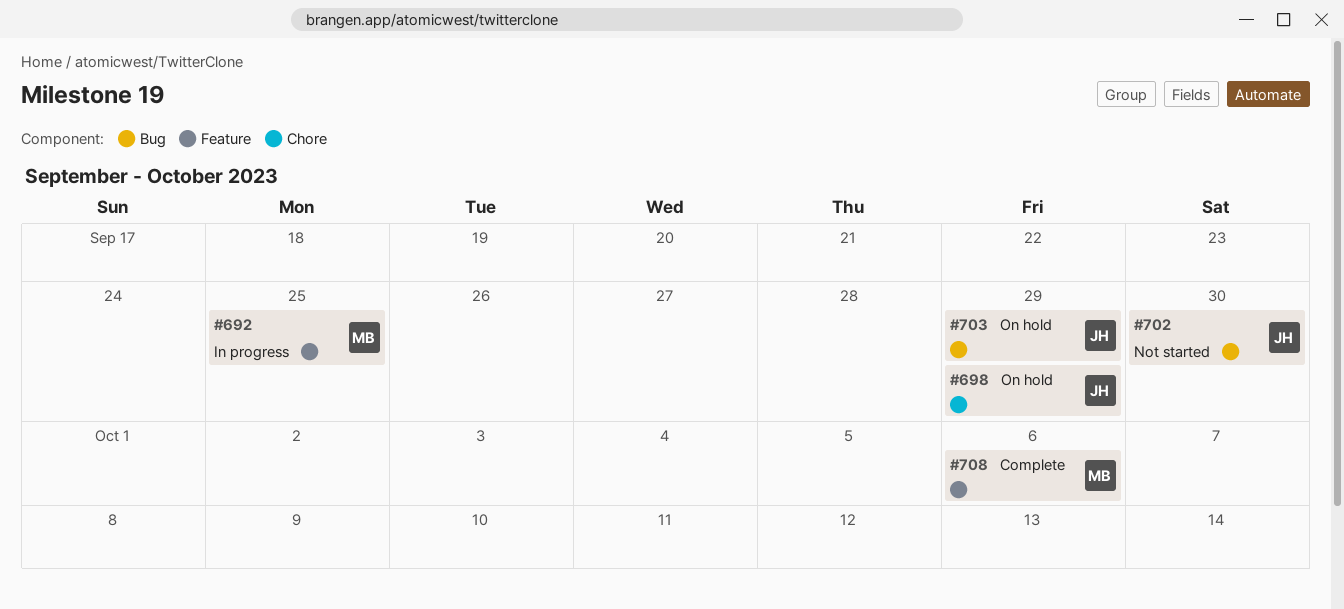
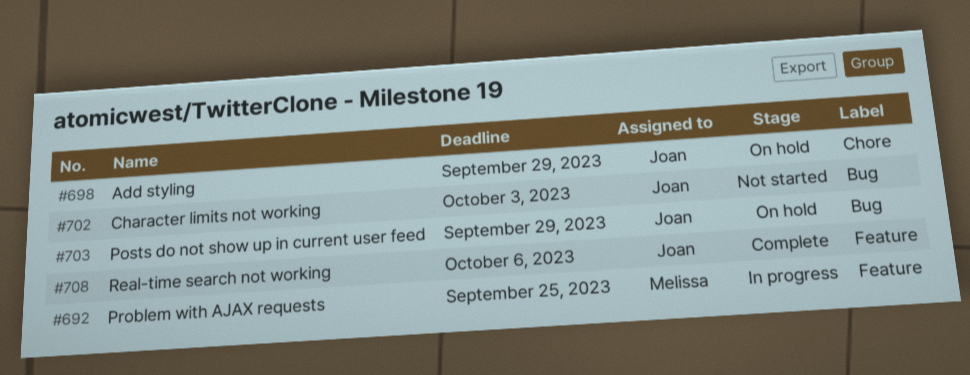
#702, due: Sep 30 -> Oct 3
#708, owner: Melissa -> Joan

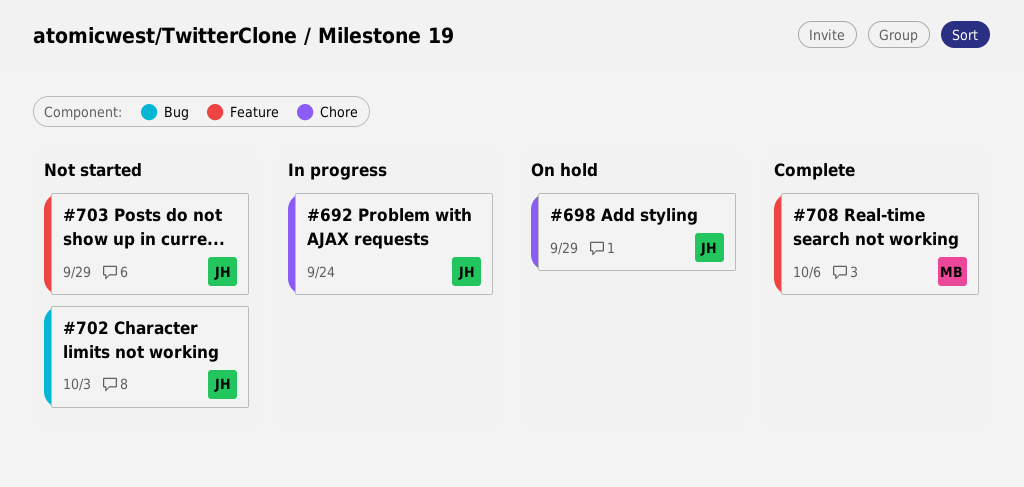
#692, owner: Melissa -> Joan
#692, label: Feature -> Chore
#692, due: Sep 25 -> Sep 24
#703, status: On hold -> Not started
#703, label: Bug -> Feature
#708, owner: Joan -> Melissa

